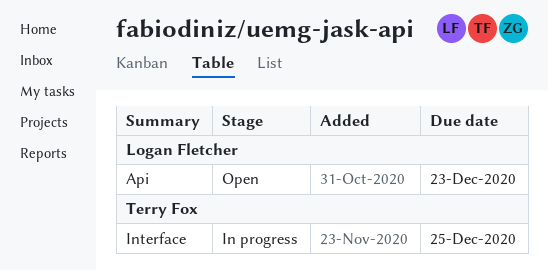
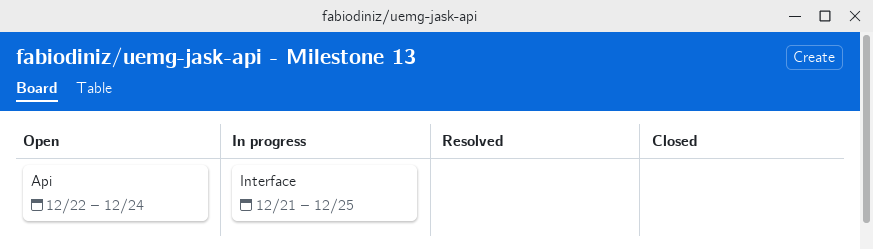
Api, due: Dec 23 -> Dec 24

